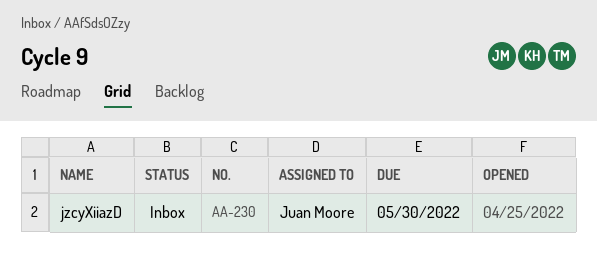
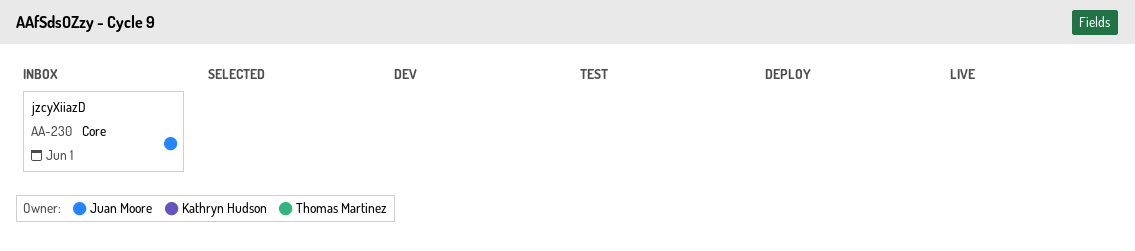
AA-230, due: May 30 -> Jun 1

